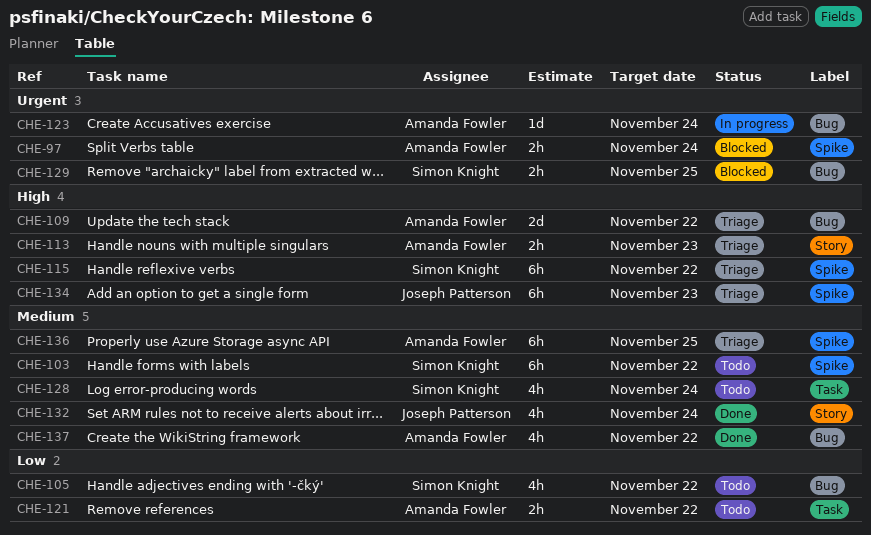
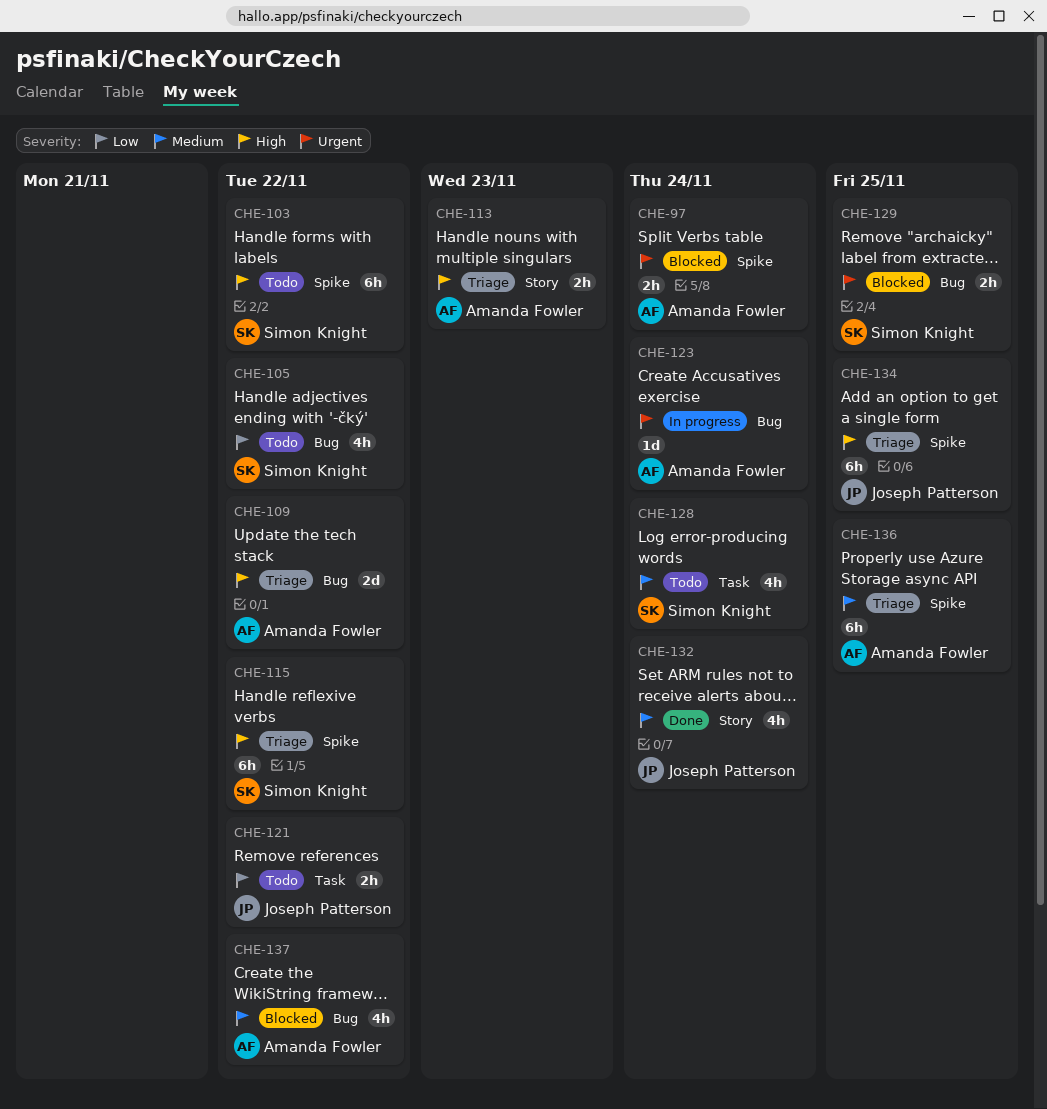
CHE-103, priority: Medium -> High
CHE-121, owner: Amanda Fowler -> Joseph Patterson
CHE-134, due: Nov 23 -> Nov 25
CHE-137, status: Done -> Blocked

